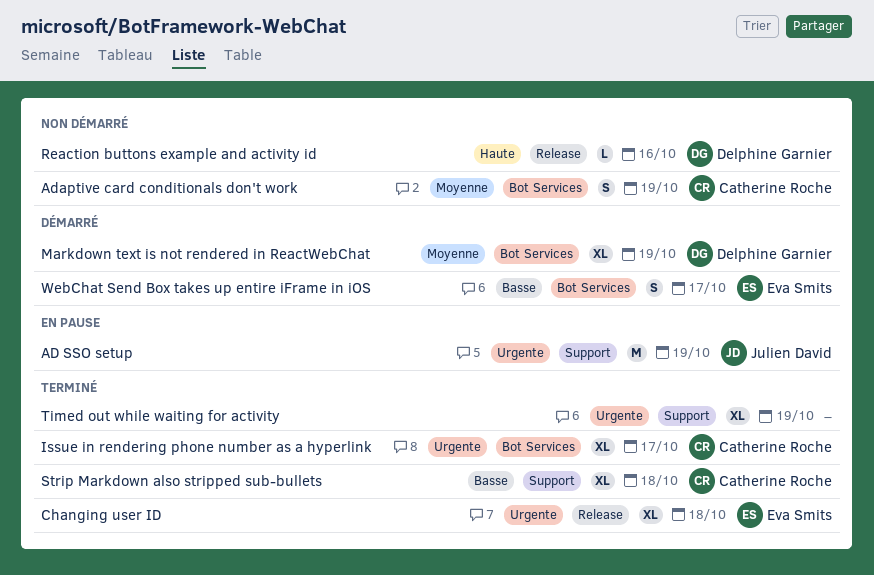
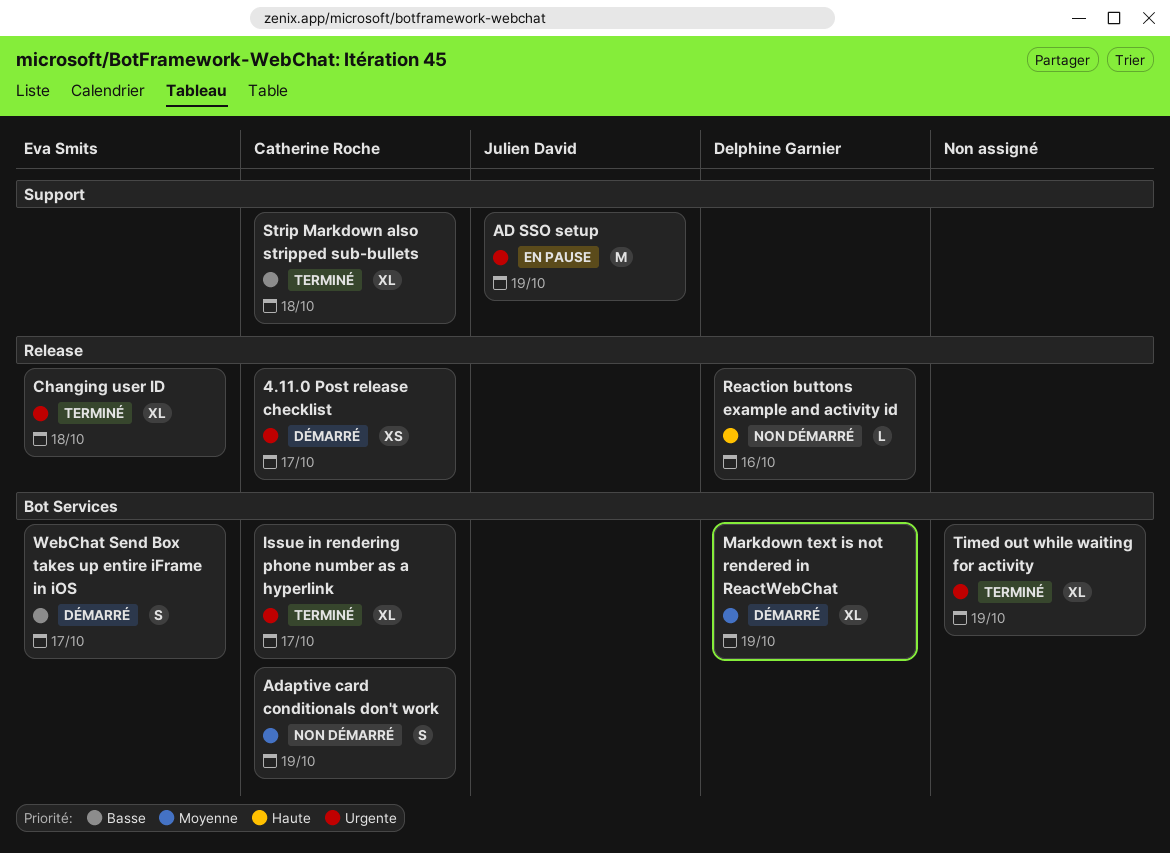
4.11.0 Post release checklist: none -> present
Timed out while waiting for activity, label: Support -> Bot Services

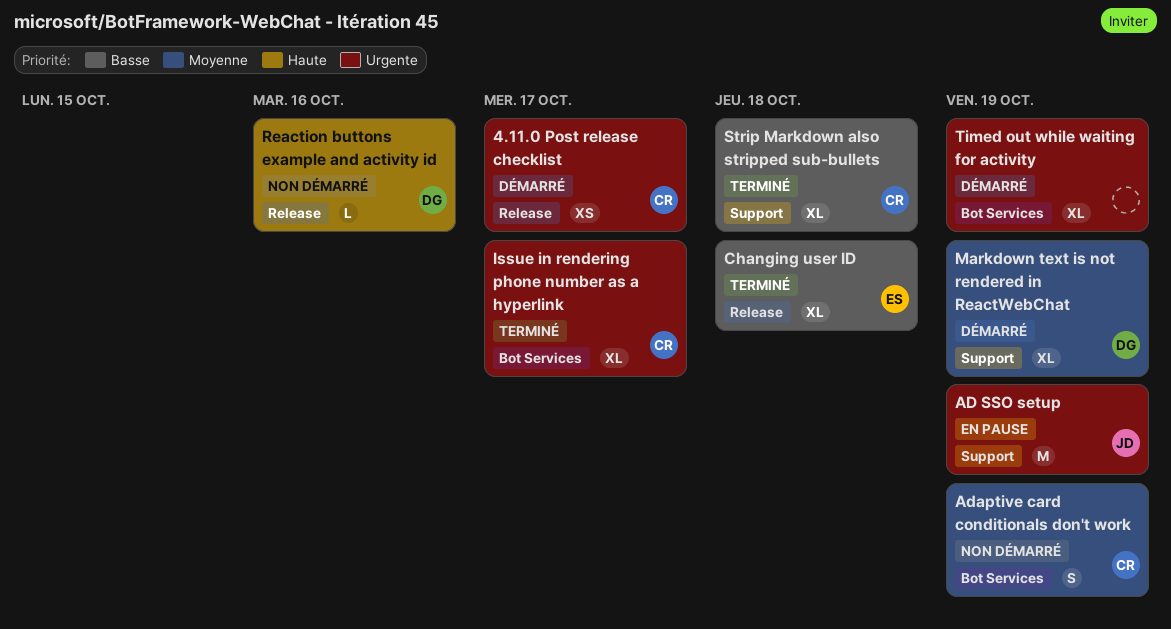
Changing user ID, priority: Urgente -> Basse
Markdown text is not rendered in ReactWebChat, label: Bot Services -> Support
Timed out while waiting for activity, status: Terminé -> Démarré
WebChat Send Box takes up entire iFrame in iOS: present -> none

